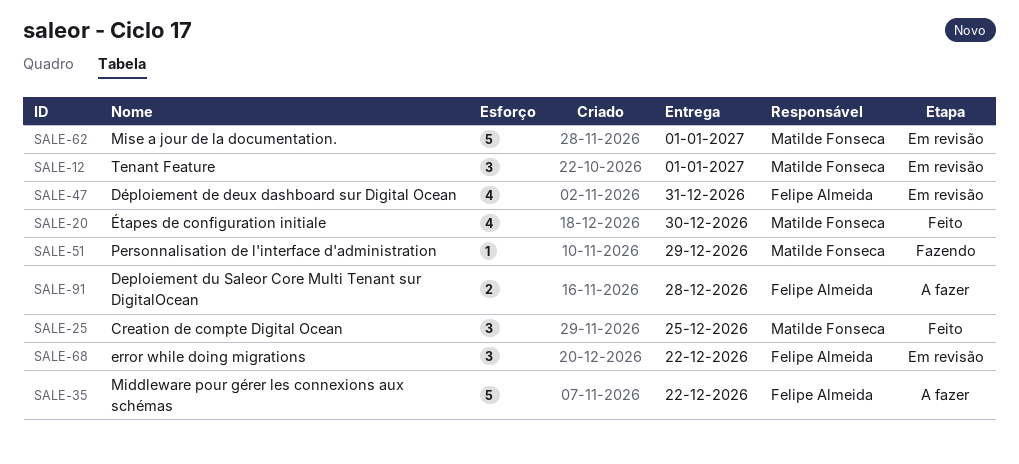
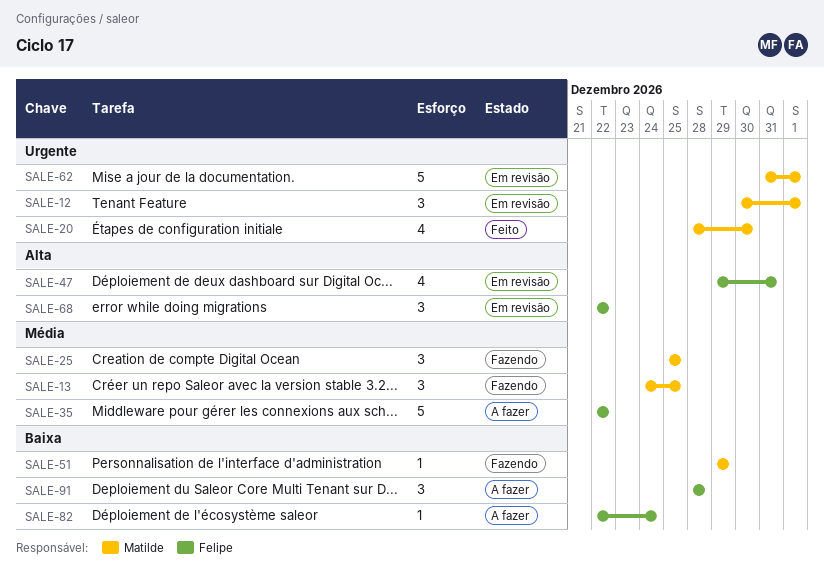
SALE-13: none -> present
SALE-25, status: Feito -> Fazendo
SALE-82: none -> present
SALE-91, estimate: 2 -> 3

